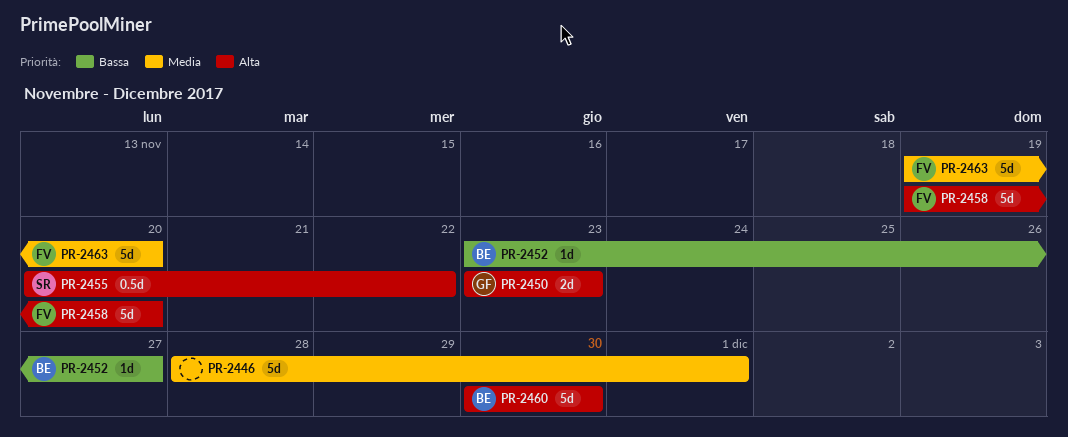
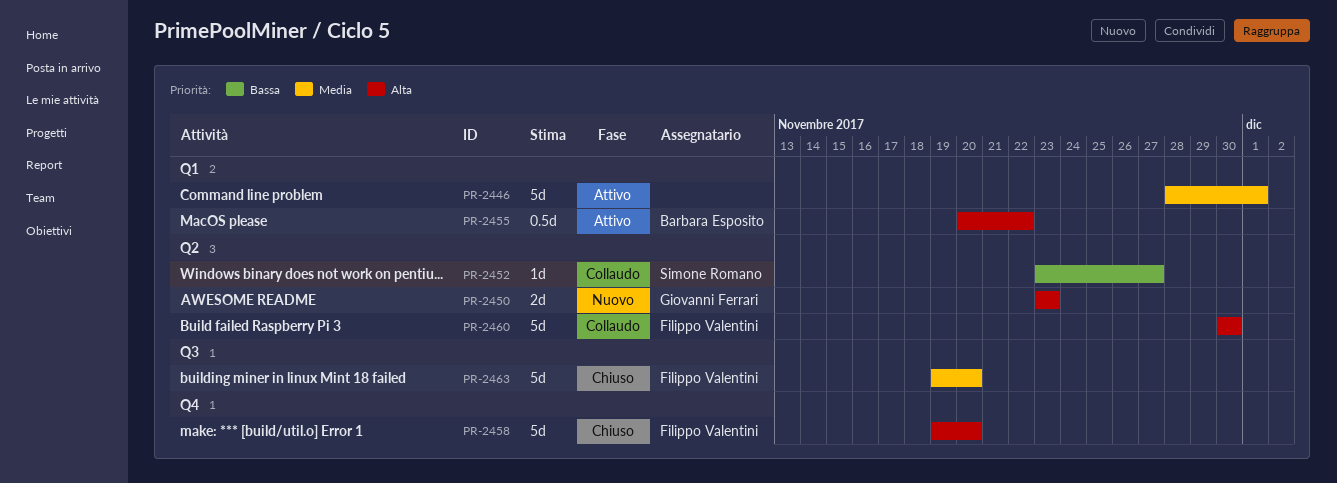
PR-2452, owner: Barbara Esposito -> Simone Romano
PR-2455, owner: Simone Romano -> Barbara Esposito
PR-2460, owner: Barbara Esposito -> Filippo Valentini

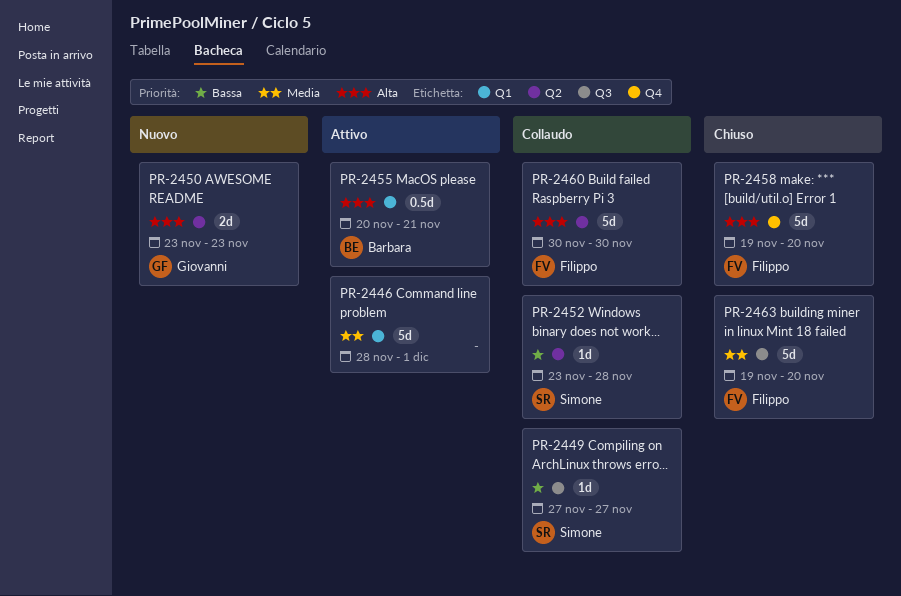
PR-2449: none -> present
PR-2452, due: Nov 27 -> Nov 28
PR-2455, due: Nov 22 -> Nov 21

